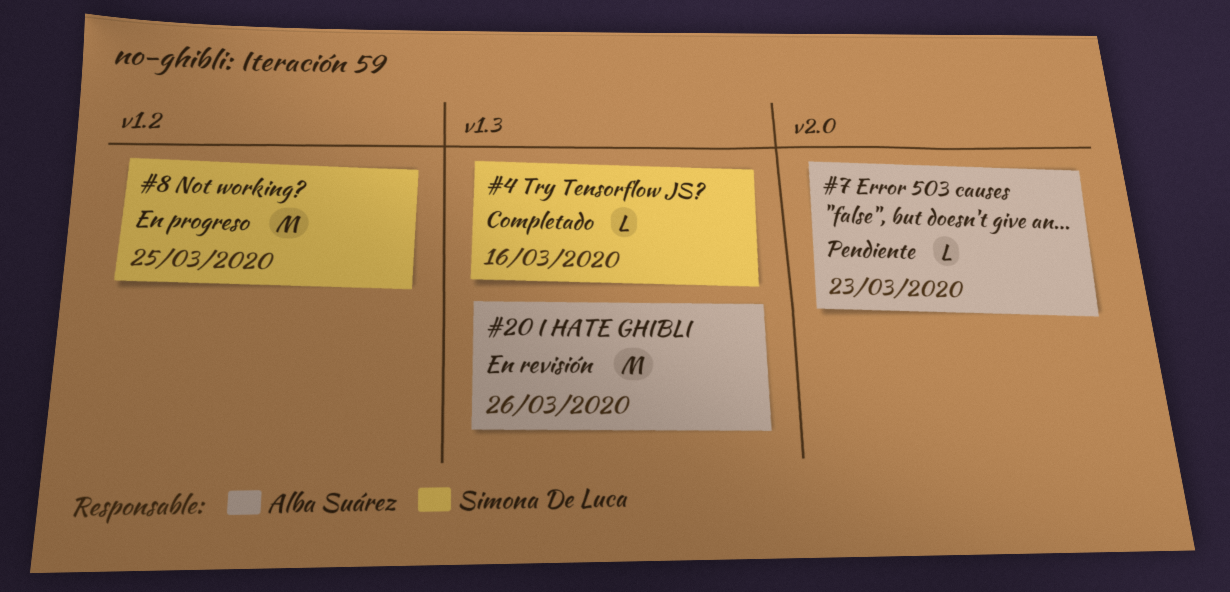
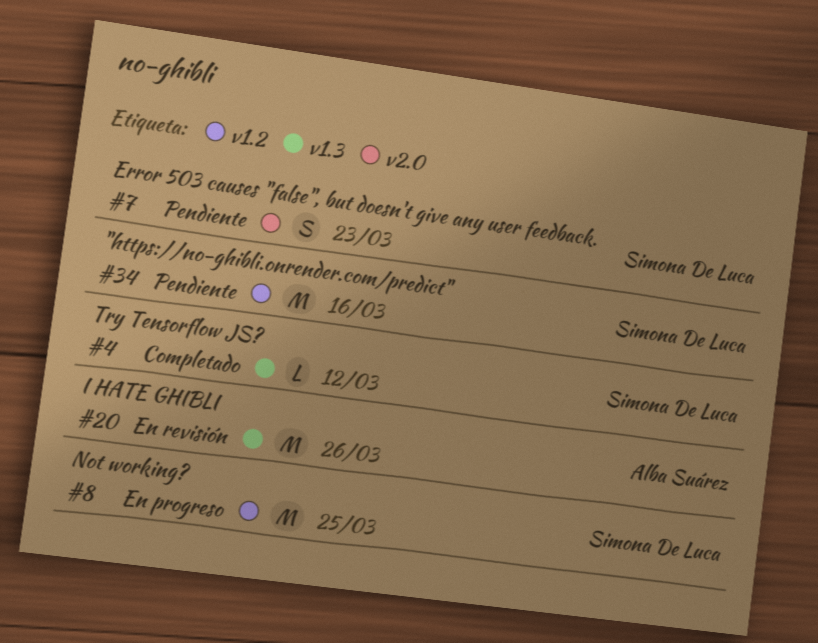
#4, due: Mar 16 -> Mar 12
#7, owner: Alba Suárez -> Simona De Luca
#7, estimate: L -> S
#34: none -> present

